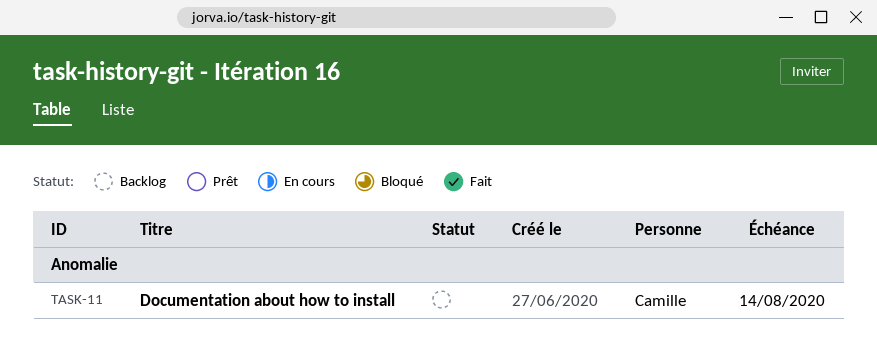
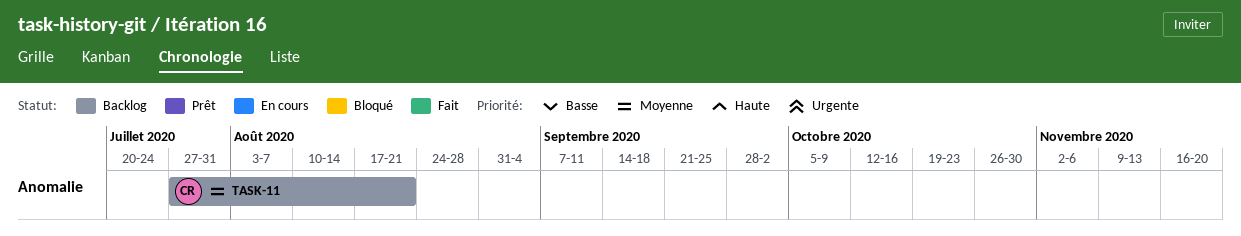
TASK-11, due: Aug 14 -> Aug 21

